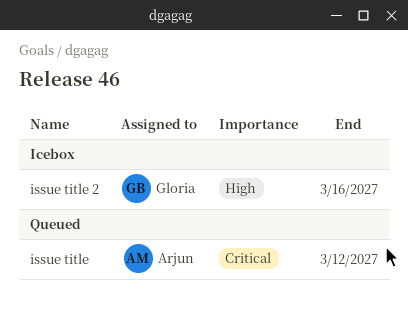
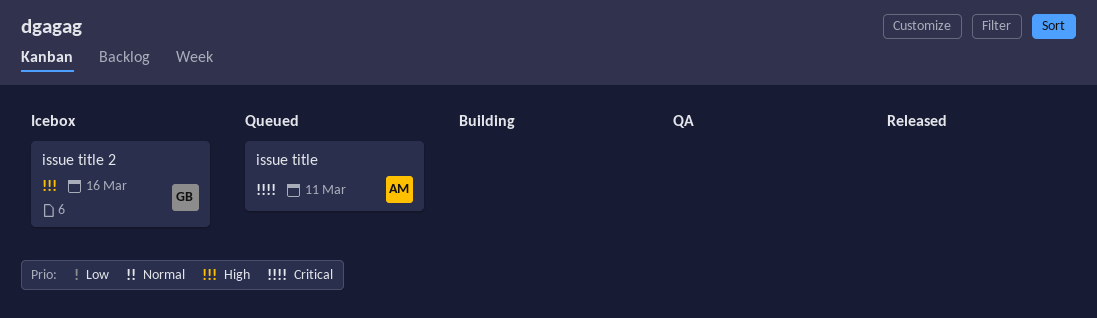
issue title, due: Mar 12 -> Mar 11

